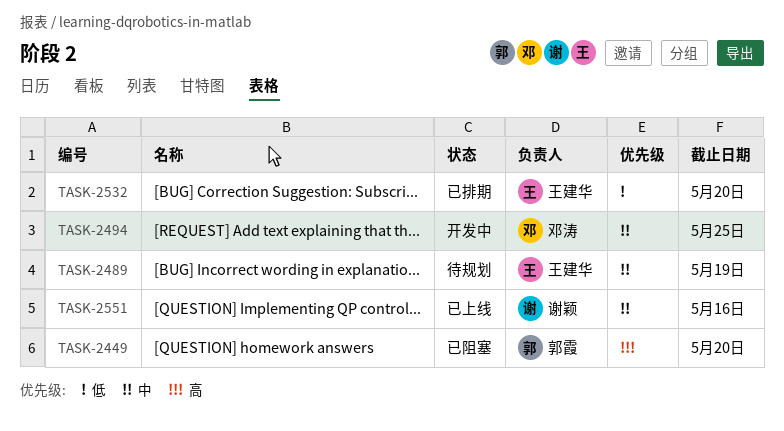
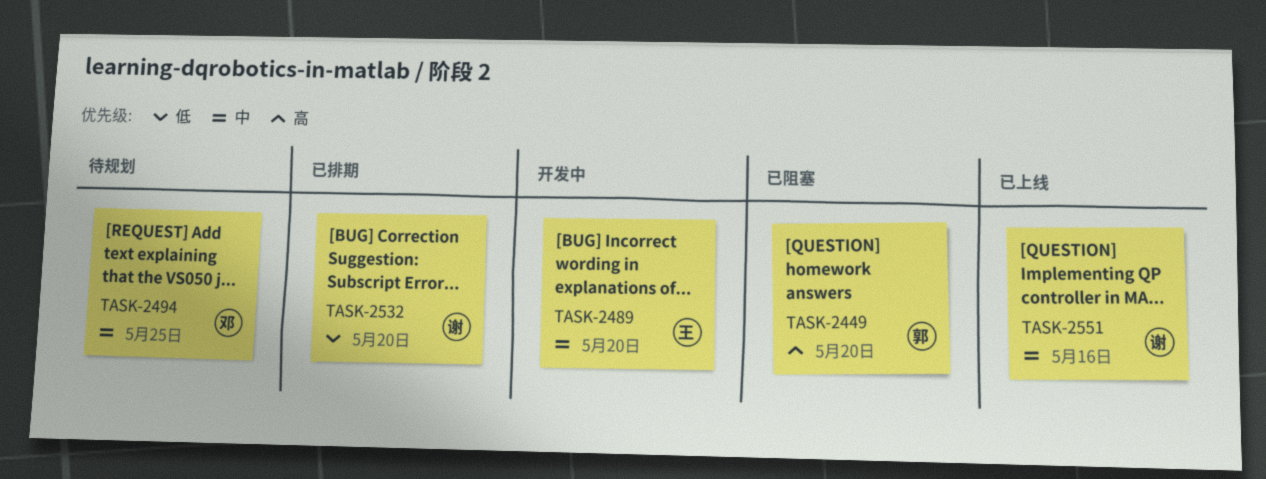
TASK-2489, status: 待规划 -> 开发中
TASK-2489, due: May 19 -> May 20
TASK-2494, status: 开发中 -> 待规划
TASK-2532, owner: 王建华 -> 谢颖

